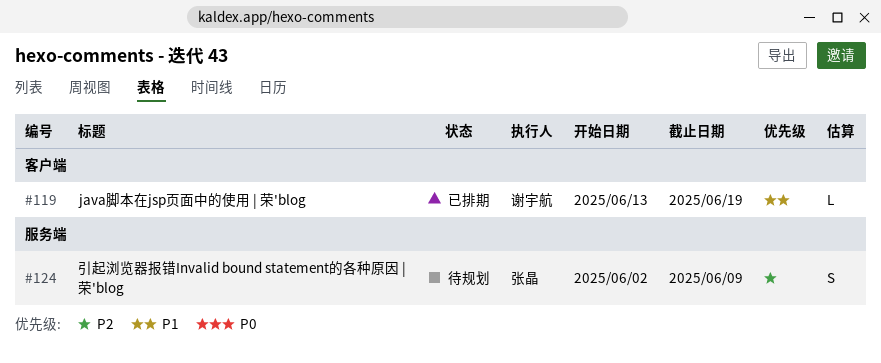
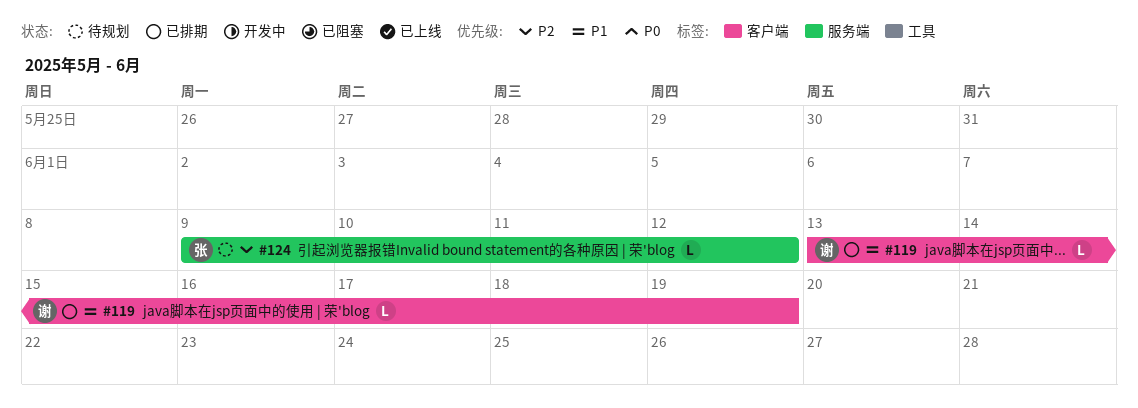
#124, estimate: S -> L
#124, start: Jun 2 -> Jun 9
#124, due: Jun 9 -> Jun 12

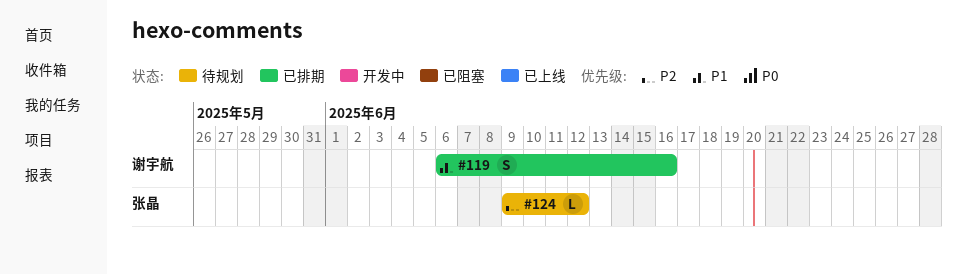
#119, estimate: L -> S
#119, start: Jun 13 -> Jun 6
#119, due: Jun 19 -> Jun 16

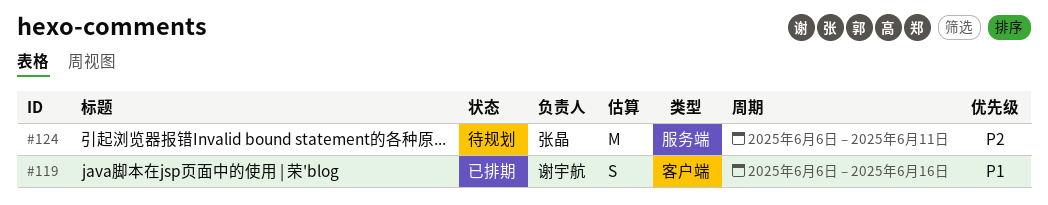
#124, estimate: L -> M
#124, start: Jun 9 -> Jun 6
#124, due: Jun 12 -> Jun 11

